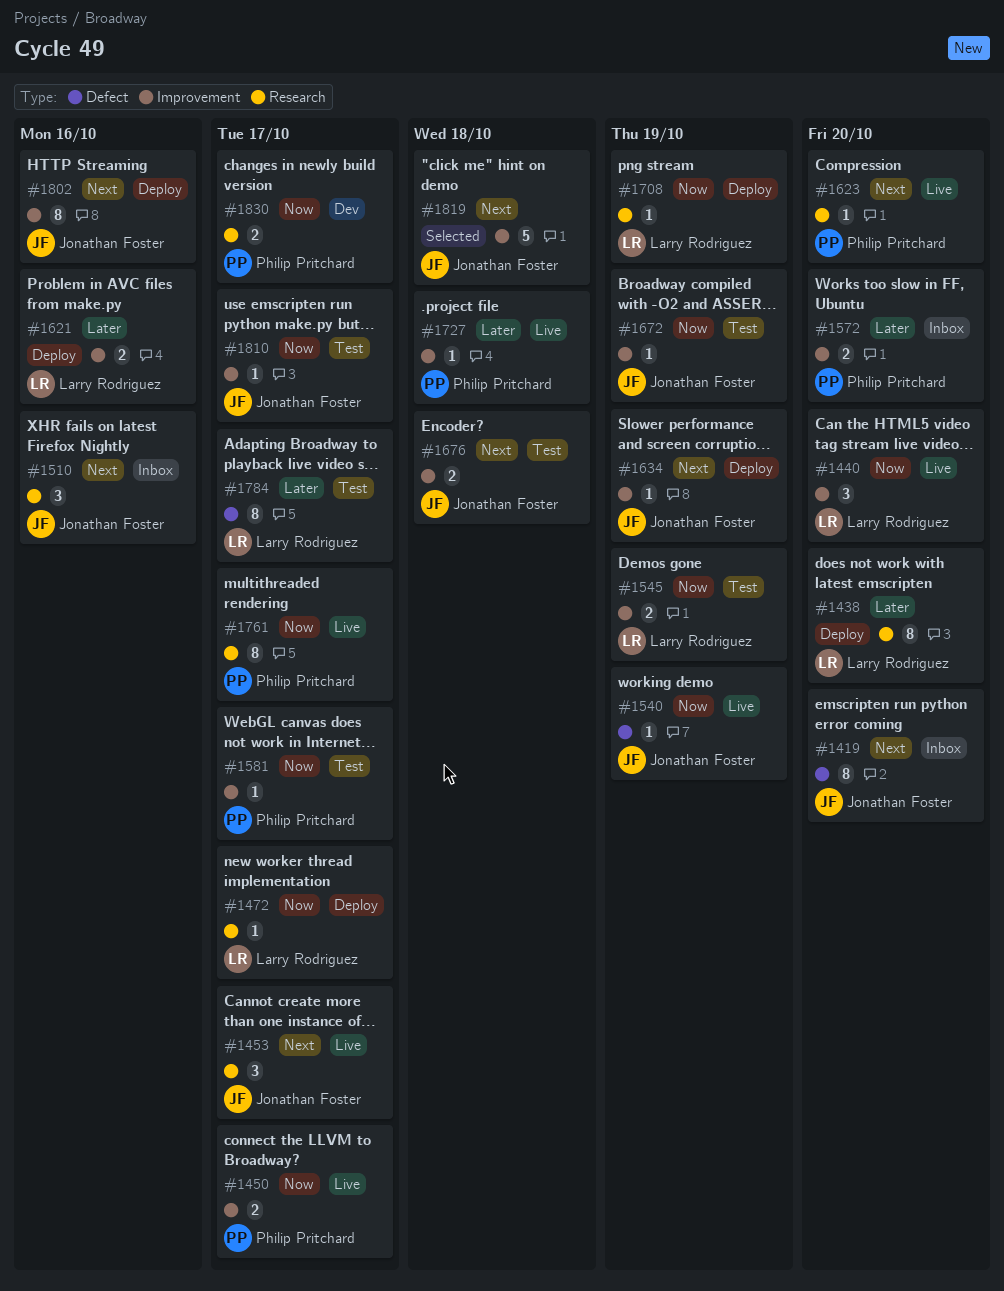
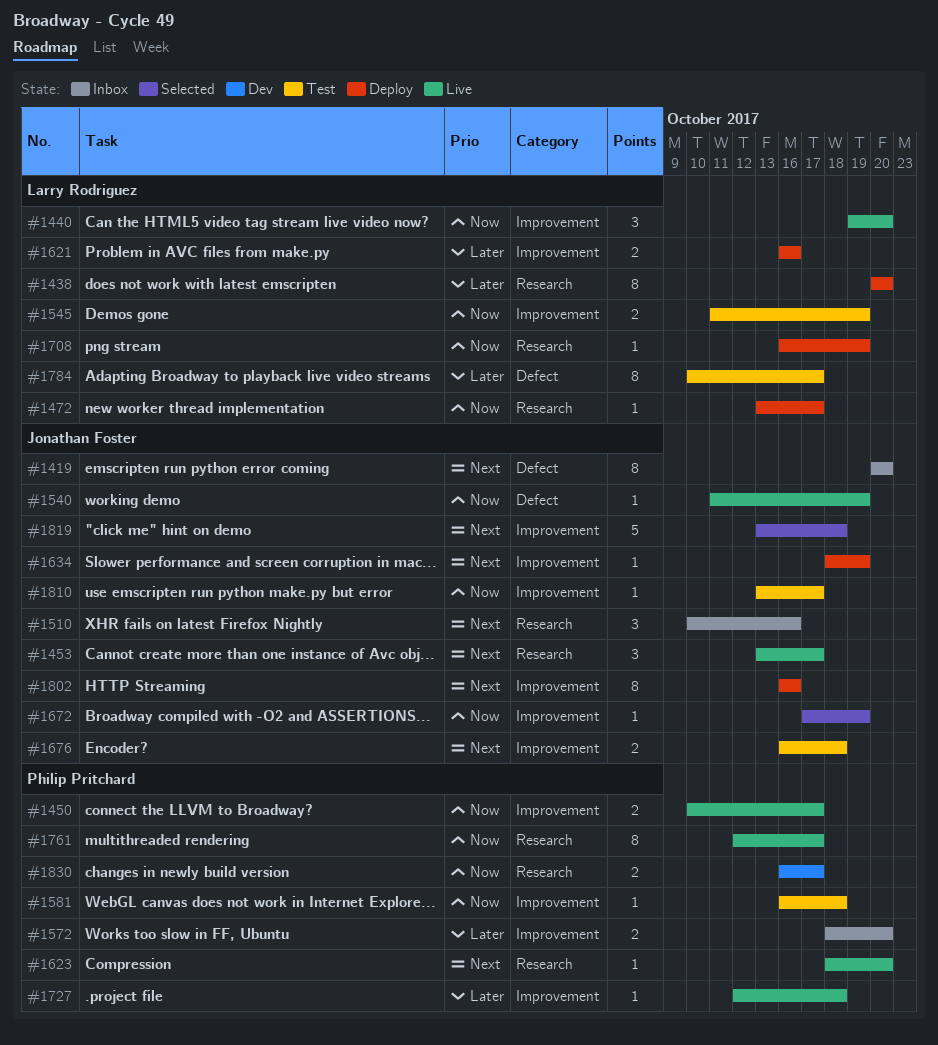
#1581, due: Oct 17 -> Oct 18
#1672, status: Test -> Selected

